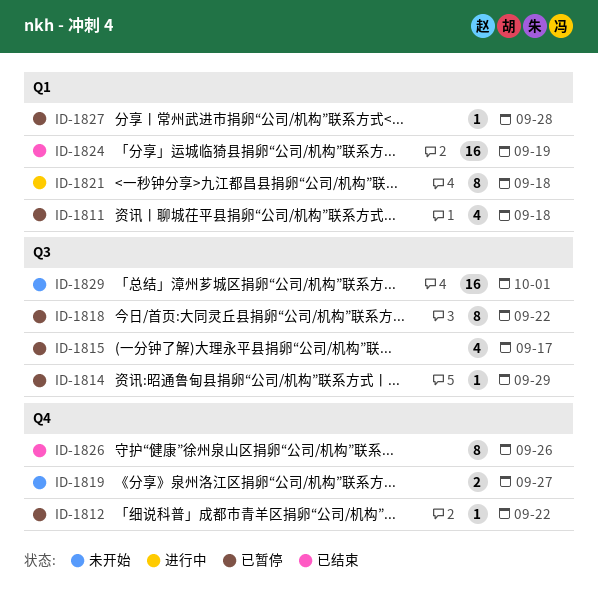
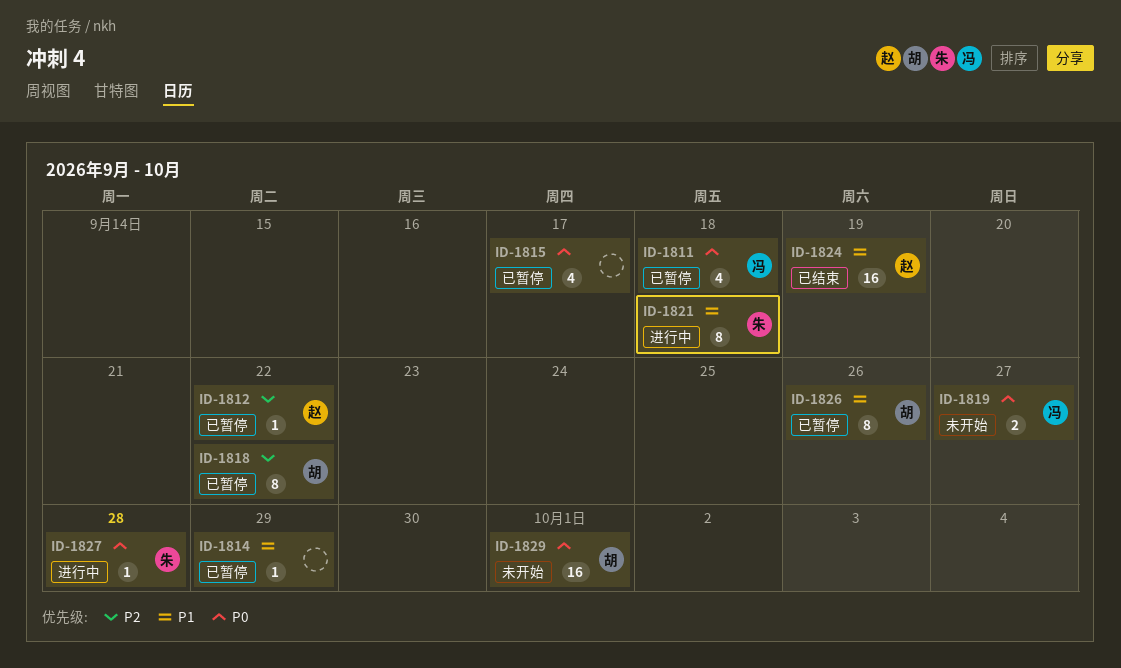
ID-1826, status: 已结束 -> 已暂停
ID-1827, status: 已暂停 -> 进行中

